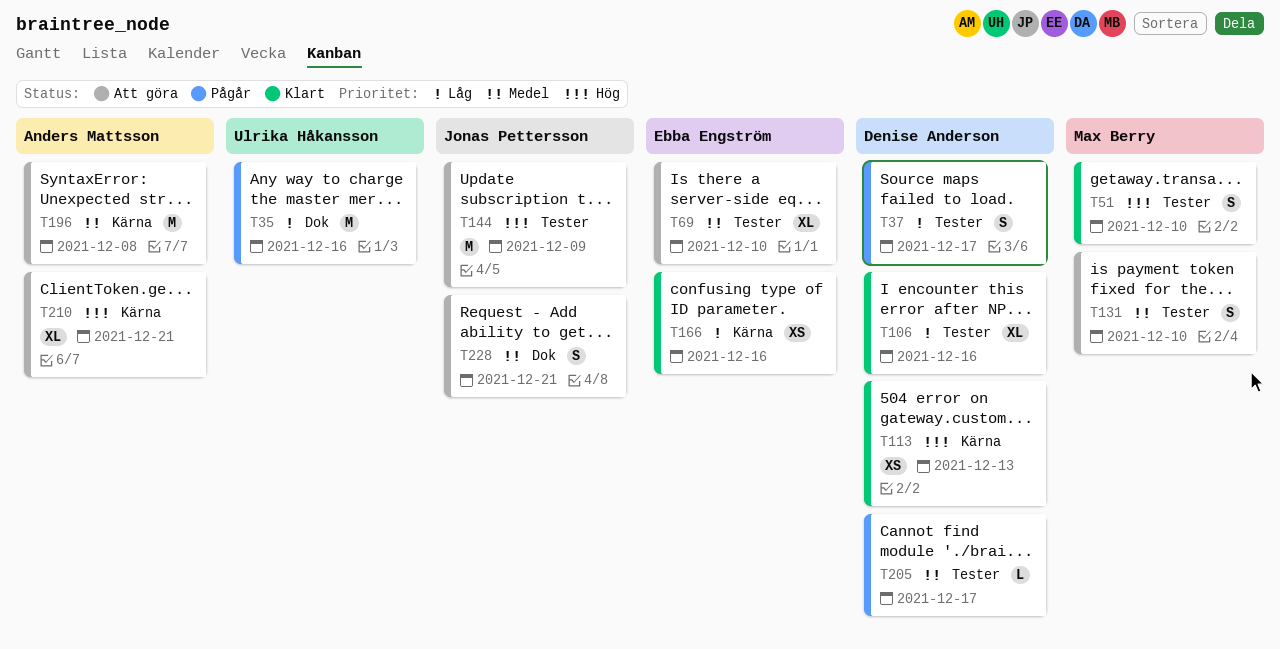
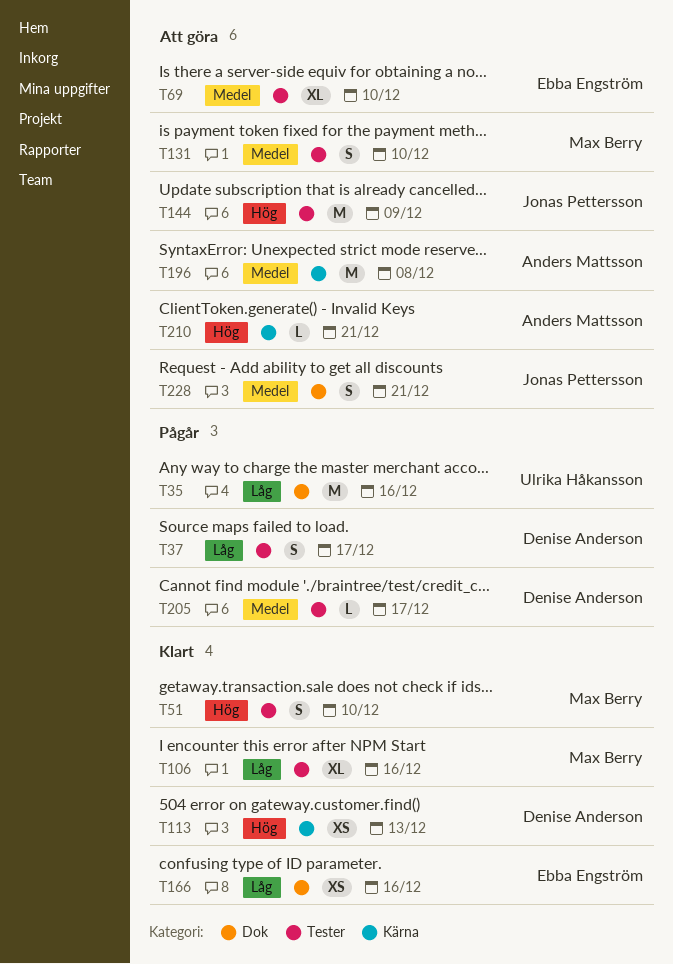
T106, owner: Denise Anderson -> Max Berry
T166, label: Kärna -> Dok
T210, estimate: XL -> L

